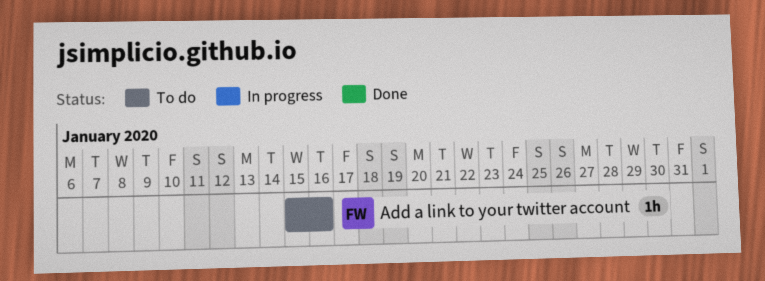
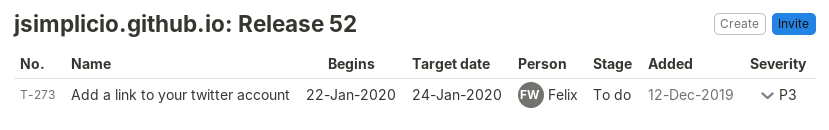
Add a link to your twitter account, start: Jan 15 -> Jan 22
Add a link to your twitter account, due: Jan 16 -> Jan 24

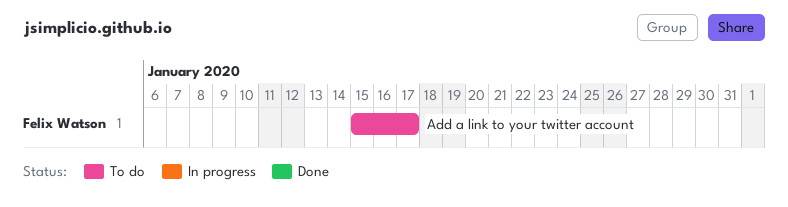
Add a link to your twitter account, start: Jan 22 -> Jan 15
Add a link to your twitter account, due: Jan 24 -> Jan 17

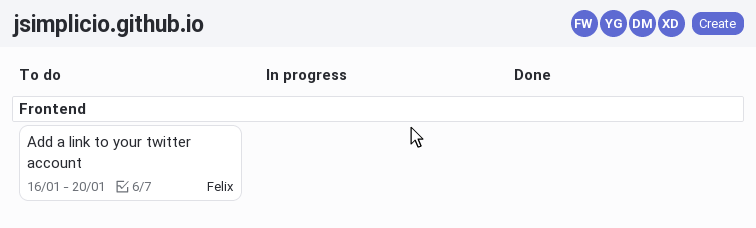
Add a link to your twitter account, start: Jan 15 -> Jan 16
Add a link to your twitter account, due: Jan 17 -> Jan 20

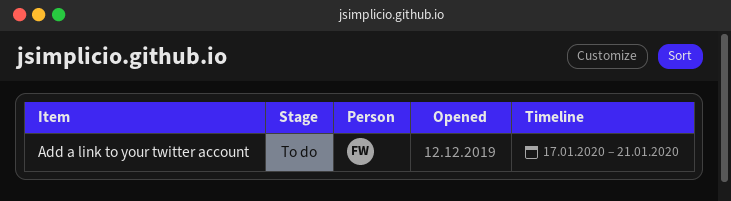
Add a link to your twitter account, start: Jan 16 -> Jan 17
Add a link to your twitter account, due: Jan 20 -> Jan 21

